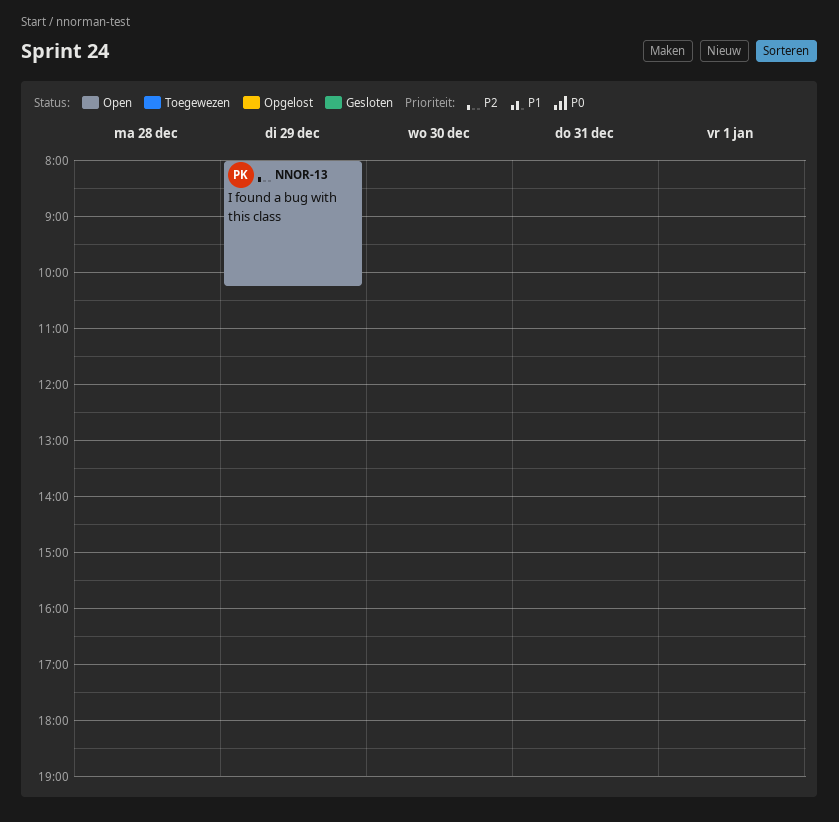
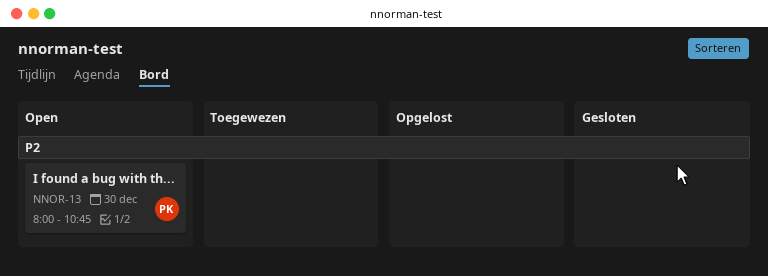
NNOR-13, day: Dec 29 -> Dec 30
NNOR-13, ends: 10:15 -> 10:45

